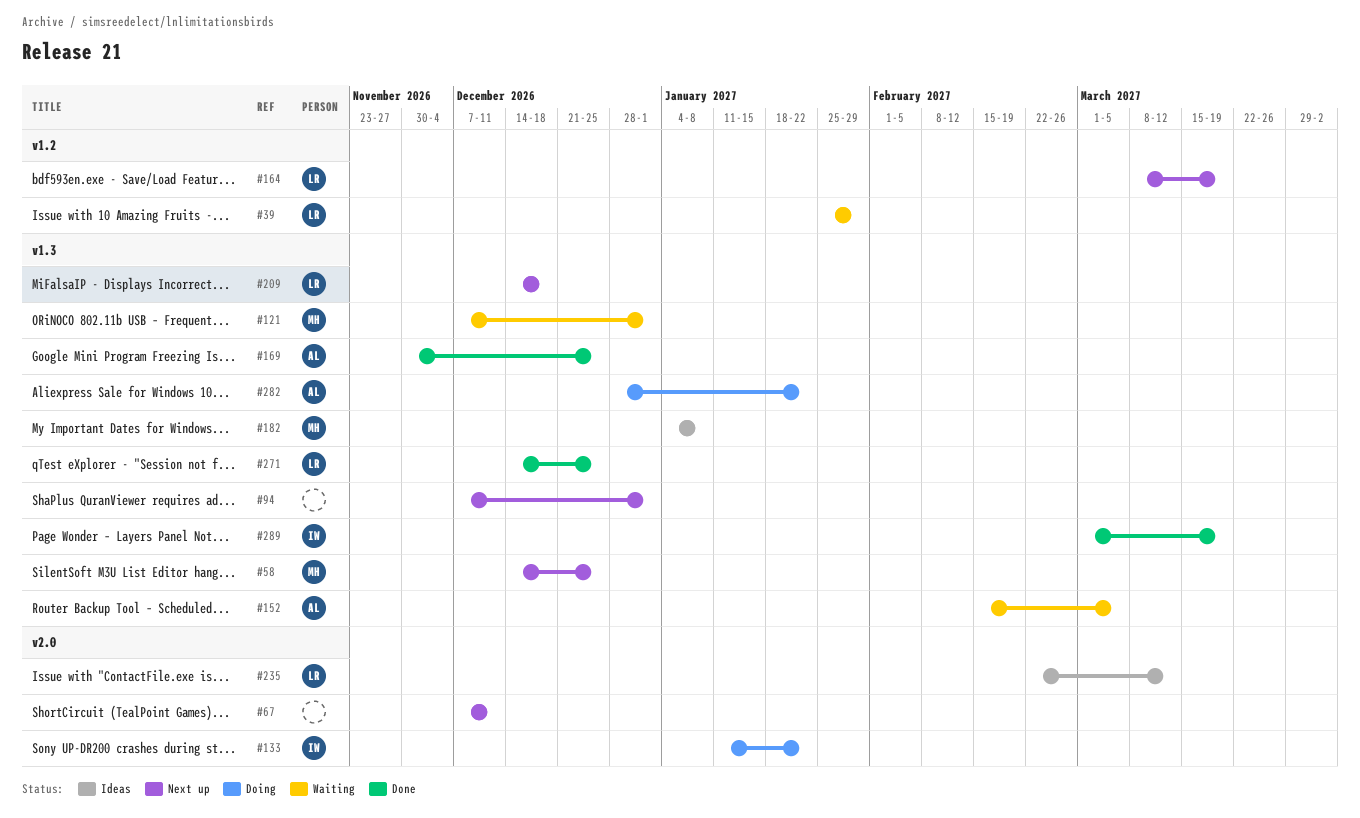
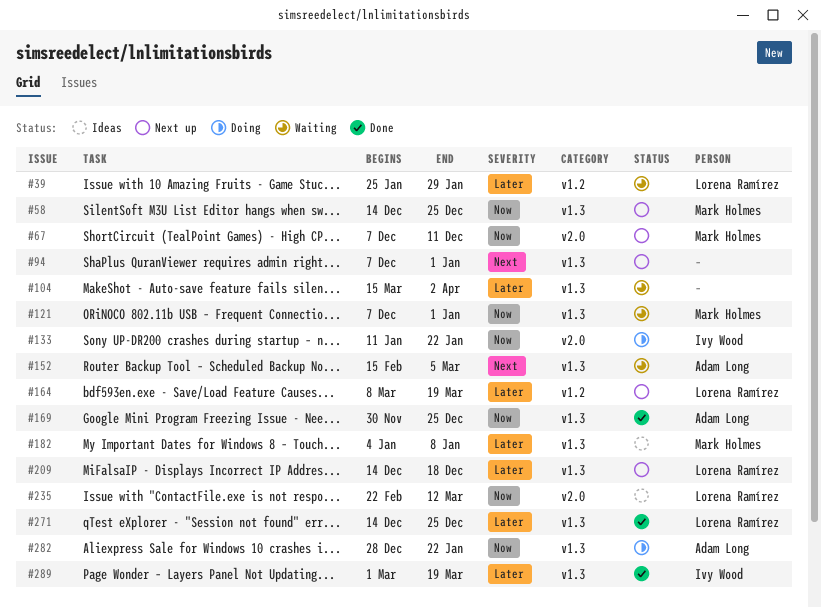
#67, owner: none -> Mark Holmes
#104: none -> present

